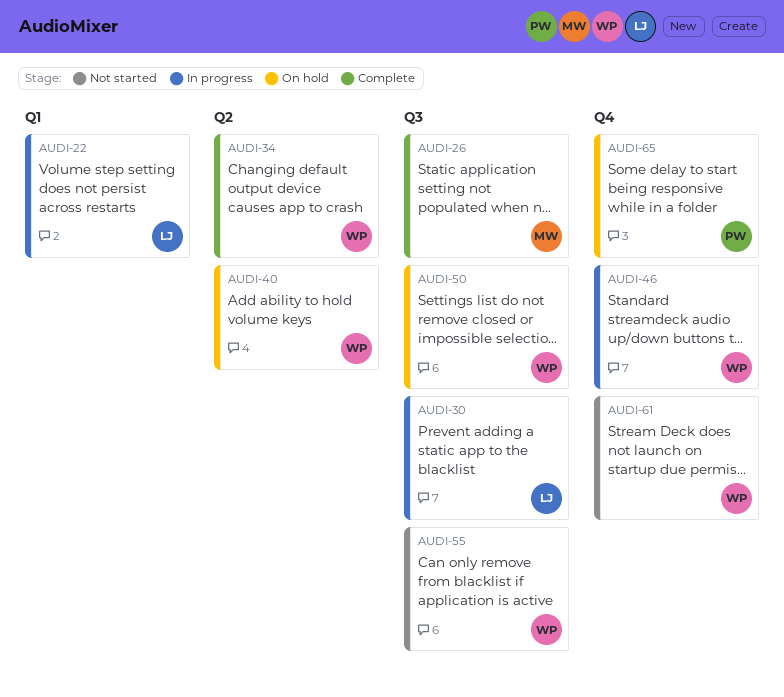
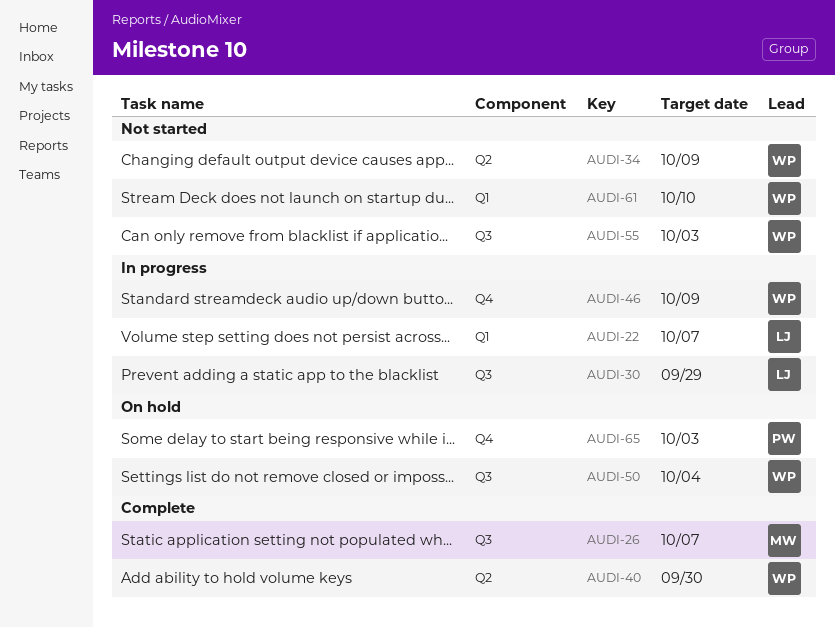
AUDI-34, status: Complete -> Not started
AUDI-40, status: On hold -> Complete
AUDI-61, label: Q4 -> Q1

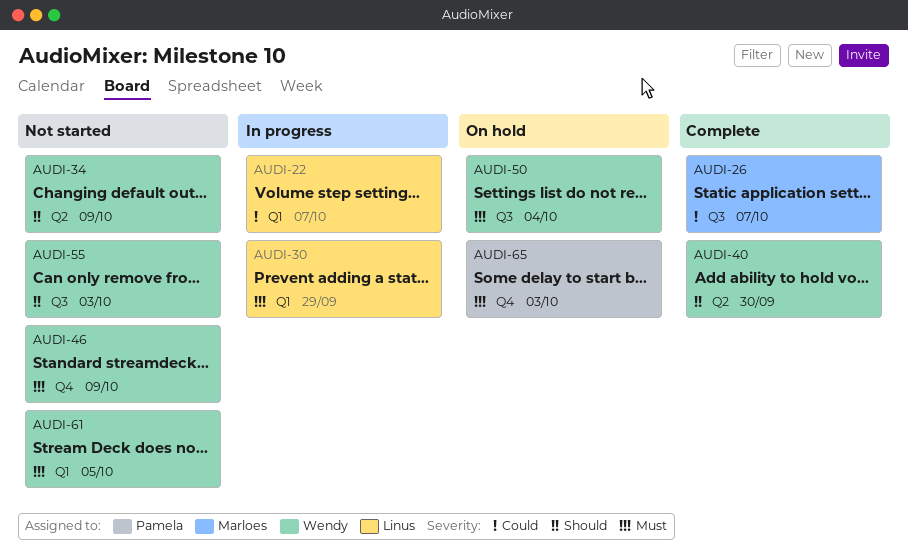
AUDI-30, label: Q3 -> Q1
AUDI-46, status: In progress -> Not started
AUDI-61, due: Oct 10 -> Oct 5

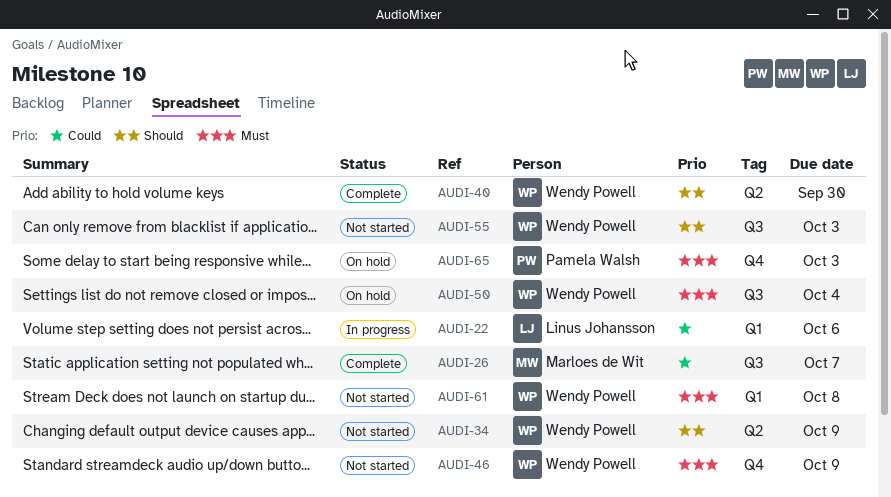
AUDI-22, due: Oct 7 -> Oct 6
AUDI-30: present -> none
AUDI-61, due: Oct 5 -> Oct 8

